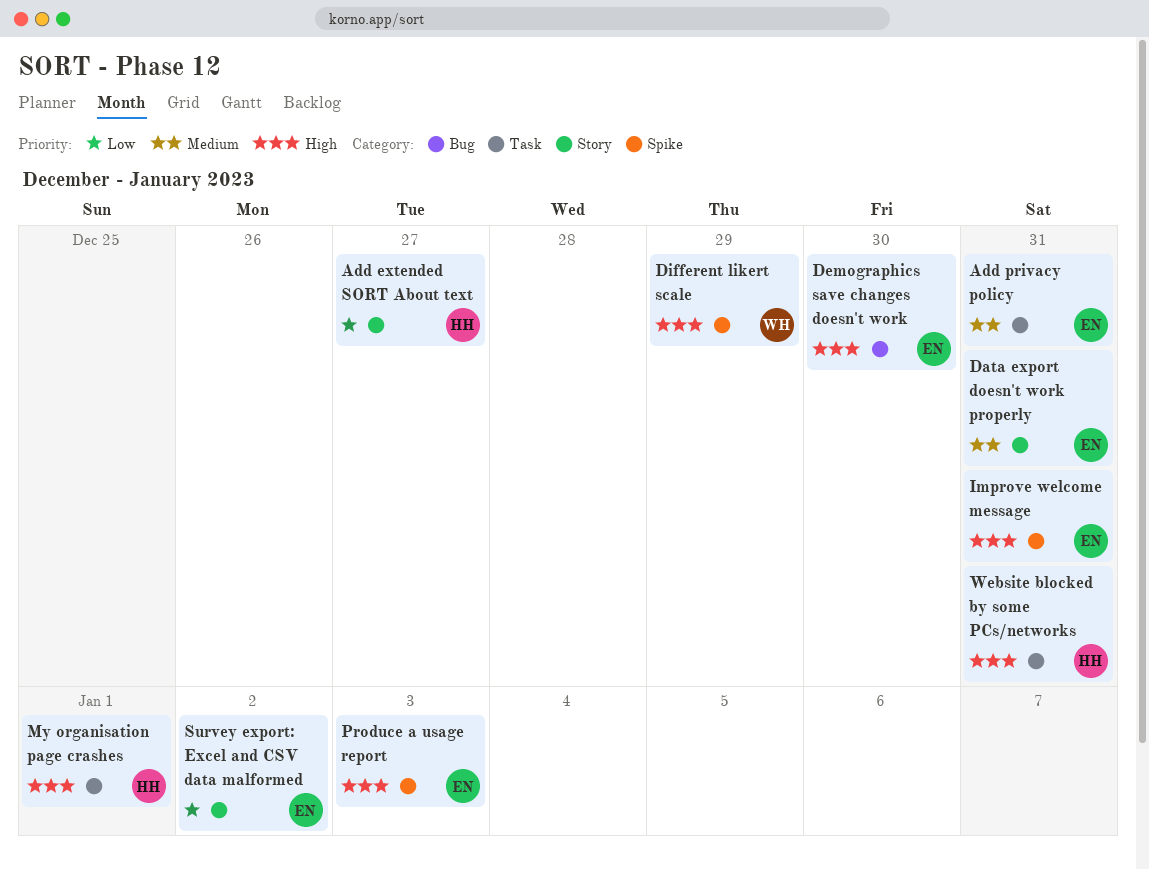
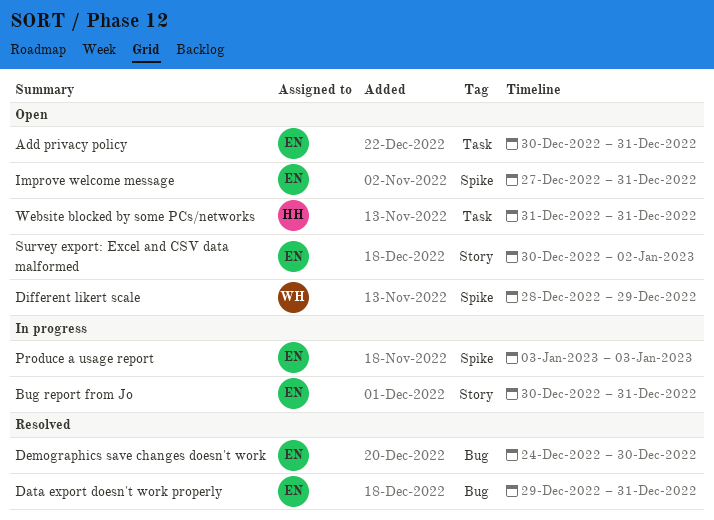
Add extended SORT About text: present -> none
Bug report from Jo: none -> present
Data export doesn't work properly, label: Story -> Bug
My organisation page crashes: present -> none

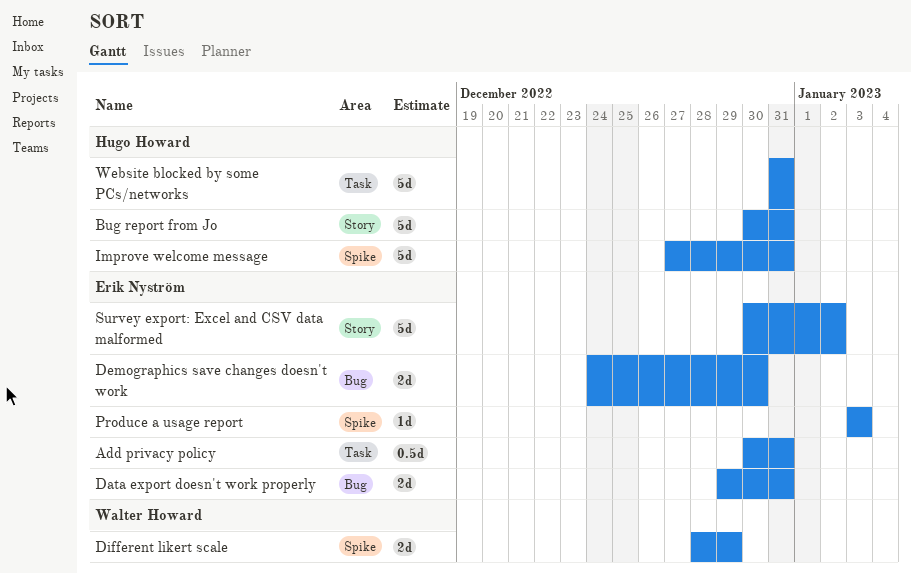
Bug report from Jo, owner: Erik Nyström -> Hugo Howard
Improve welcome message, owner: Erik Nyström -> Hugo Howard

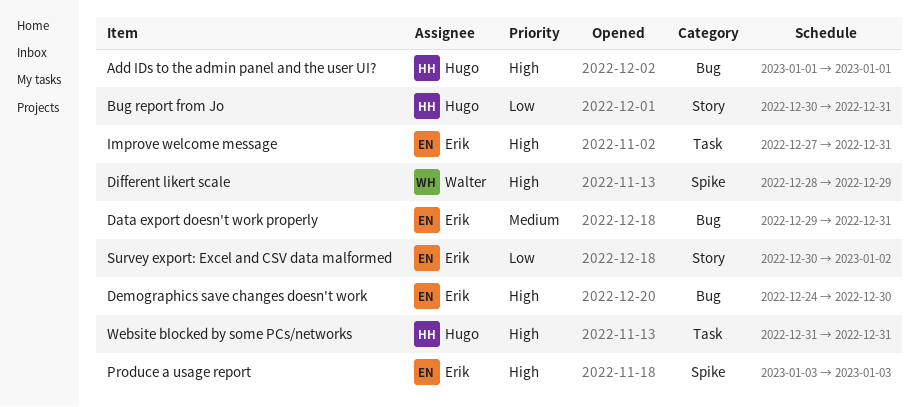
Add IDs to the admin panel and the user UI?: none -> present
Add privacy policy: present -> none
Improve welcome message, owner: Hugo Howard -> Erik Nyström
Improve welcome message, label: Spike -> Task

